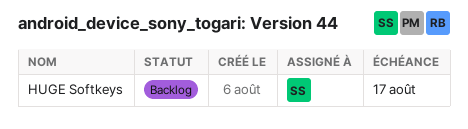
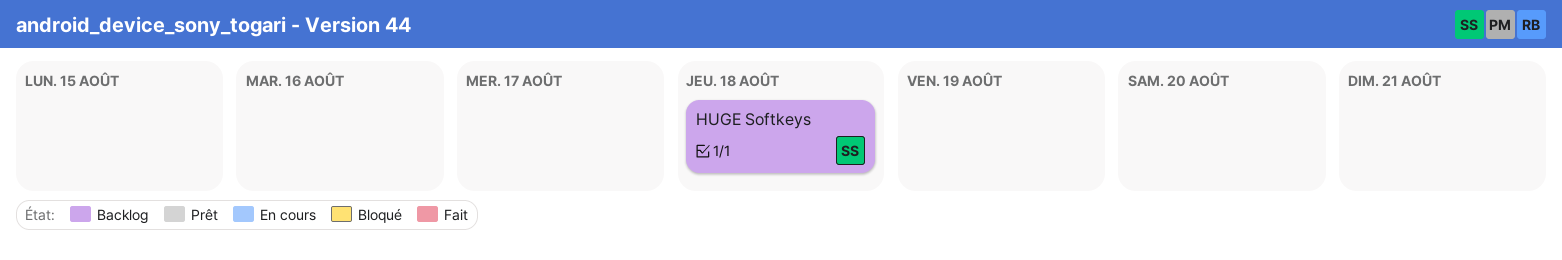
HUGE Softkeys, due: Aug 17 -> Aug 18

